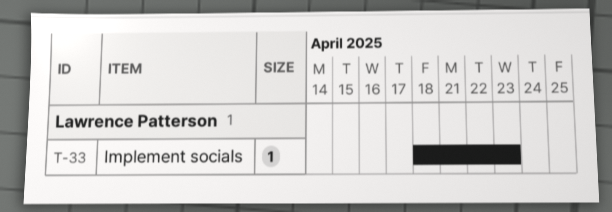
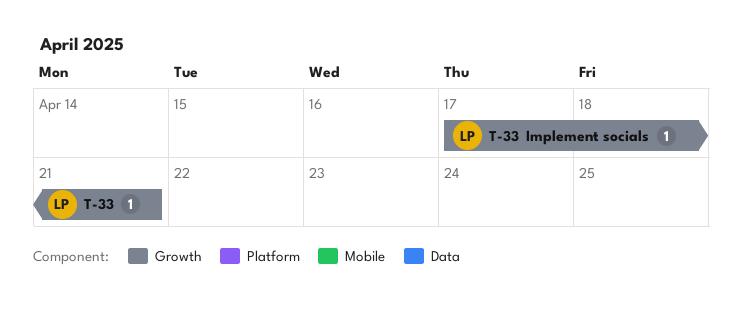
T-33, start: Apr 18 -> Apr 17
T-33, due: Apr 23 -> Apr 21

